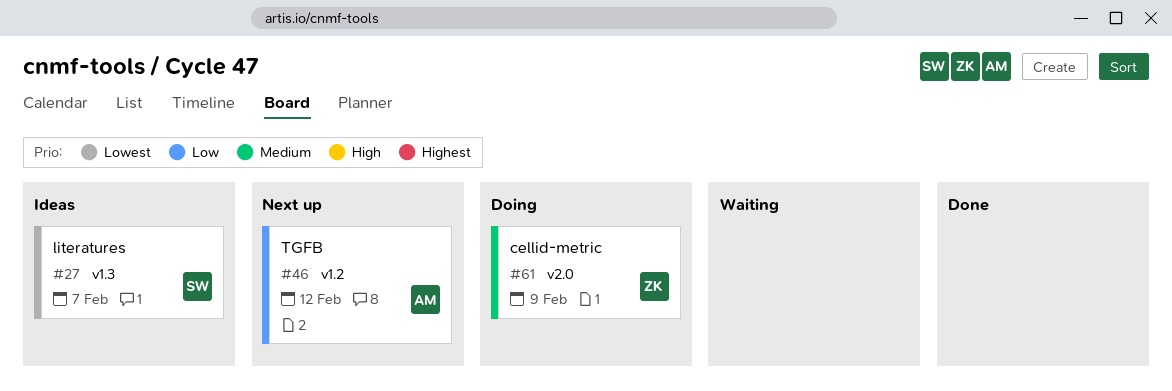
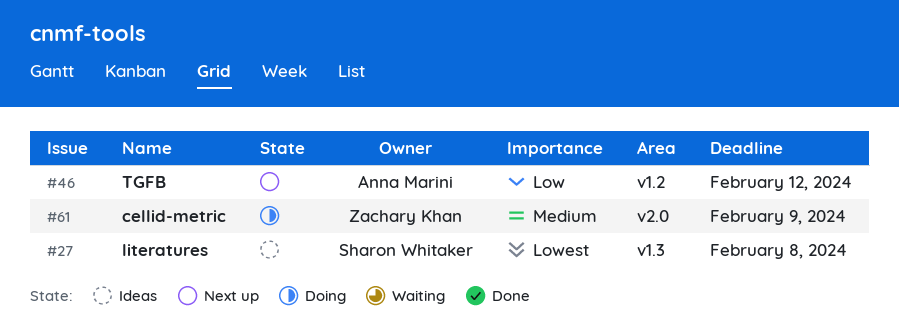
#27, due: Feb 7 -> Feb 8

